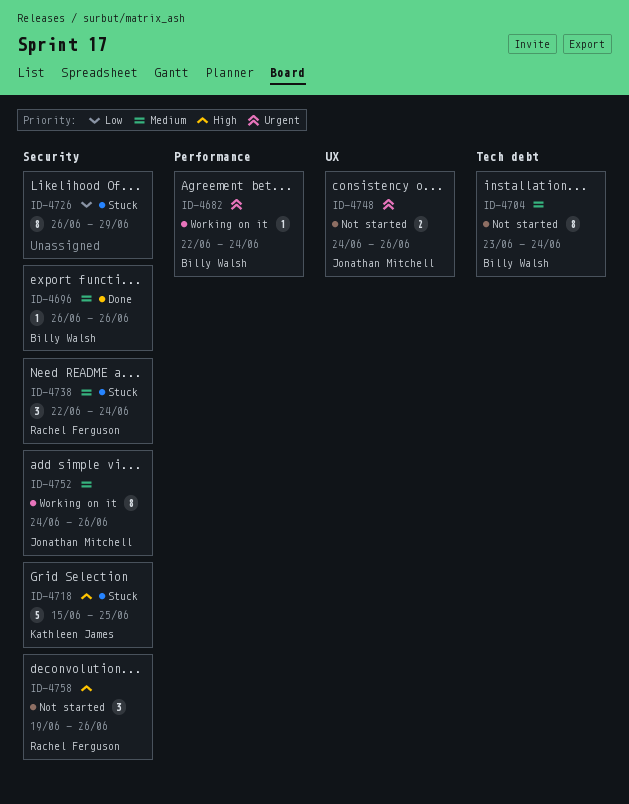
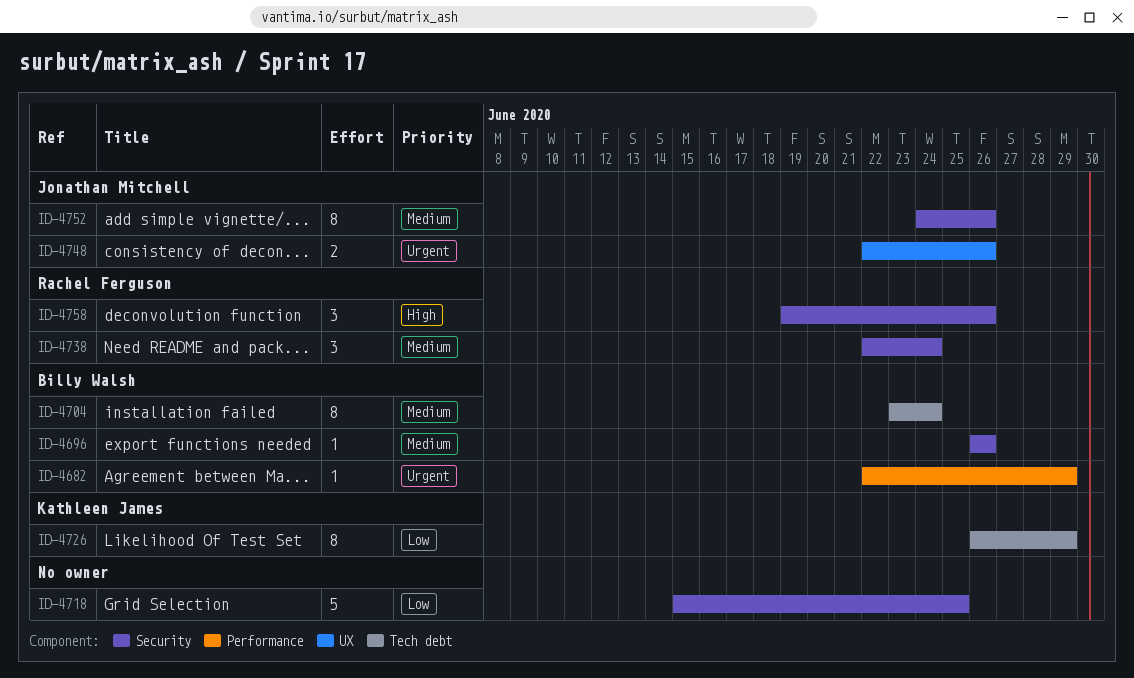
ID-4682, due: Jun 24 -> Jun 29
ID-4718, owner: Kathleen James -> none
ID-4718, priority: High -> Low
ID-4726, owner: none -> Kathleen James
ID-4726, label: Security -> Tech debt
ID-4748, start: Jun 24 -> Jun 22

